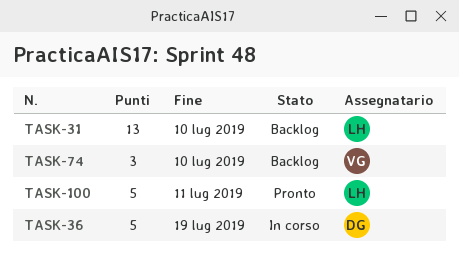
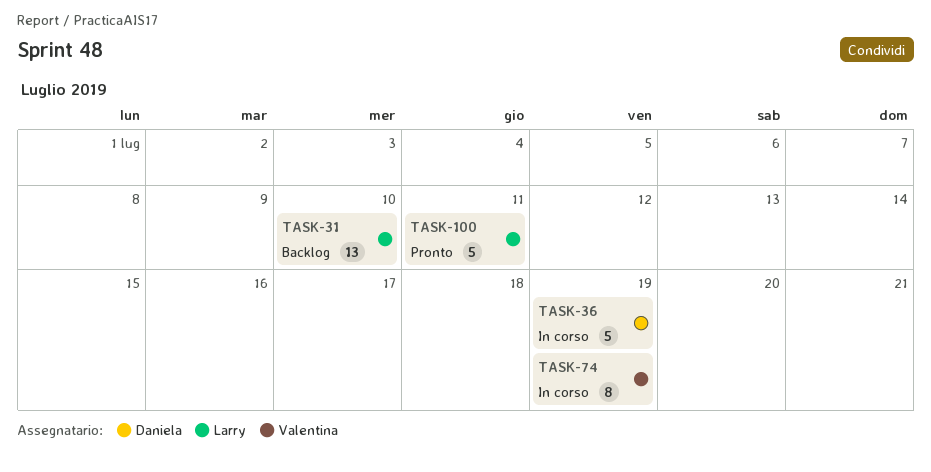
TASK-74, status: Backlog -> In corso
TASK-74, estimate: 3 -> 8
TASK-74, due: Jul 10 -> Jul 19

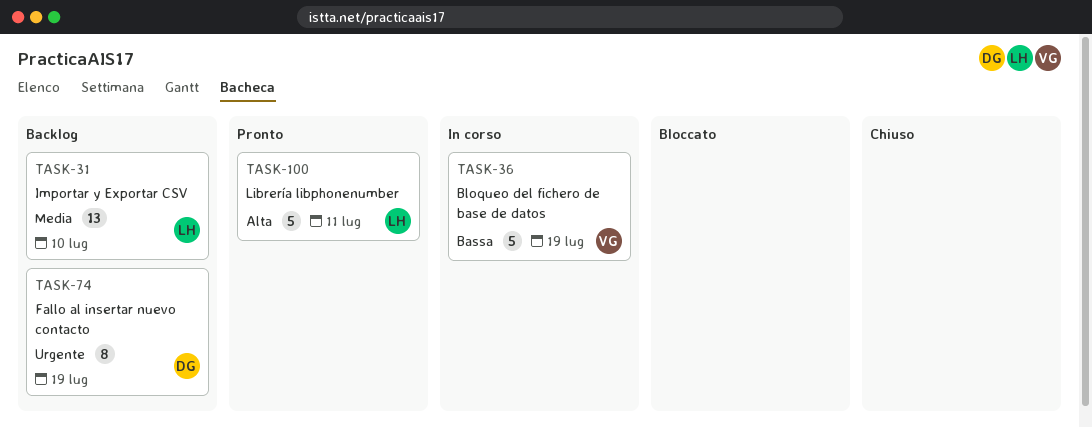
TASK-36, owner: Daniela -> Valentina
TASK-74, status: In corso -> Backlog
TASK-74, owner: Valentina -> Daniela

